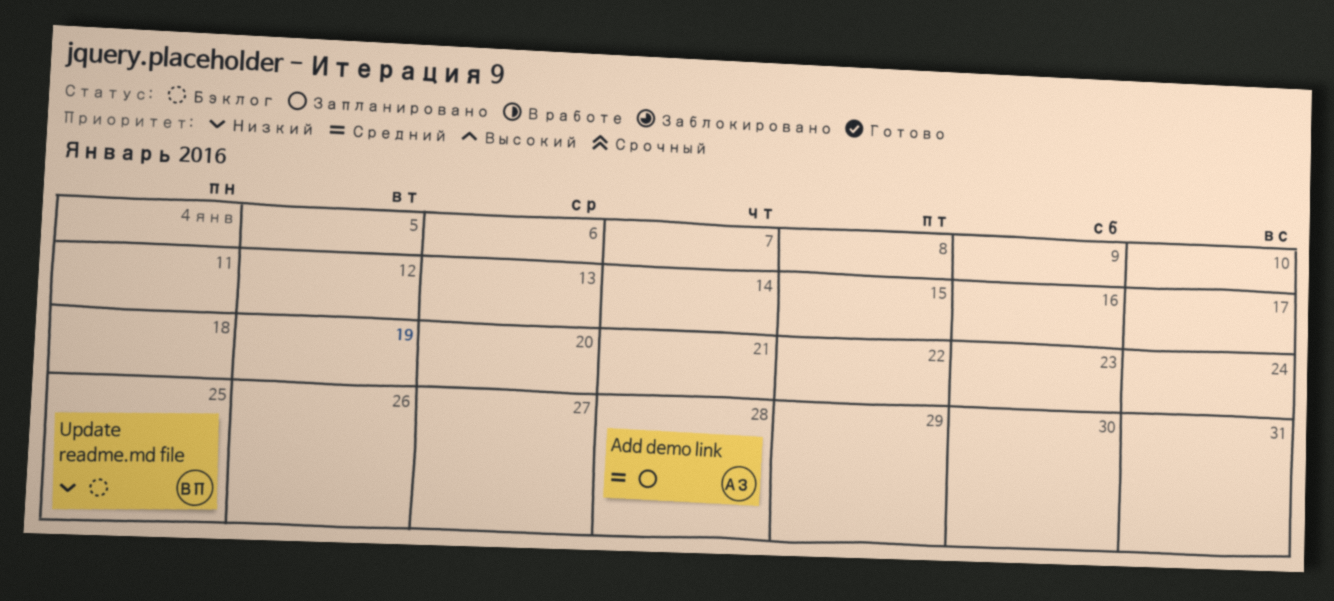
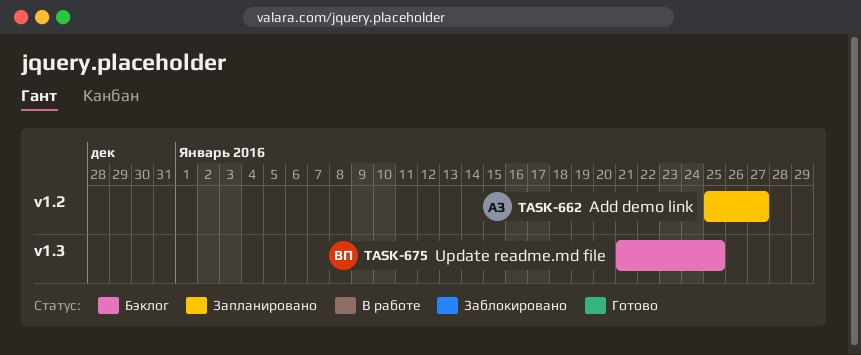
Add demo link, due: Jan 28 -> Jan 27

